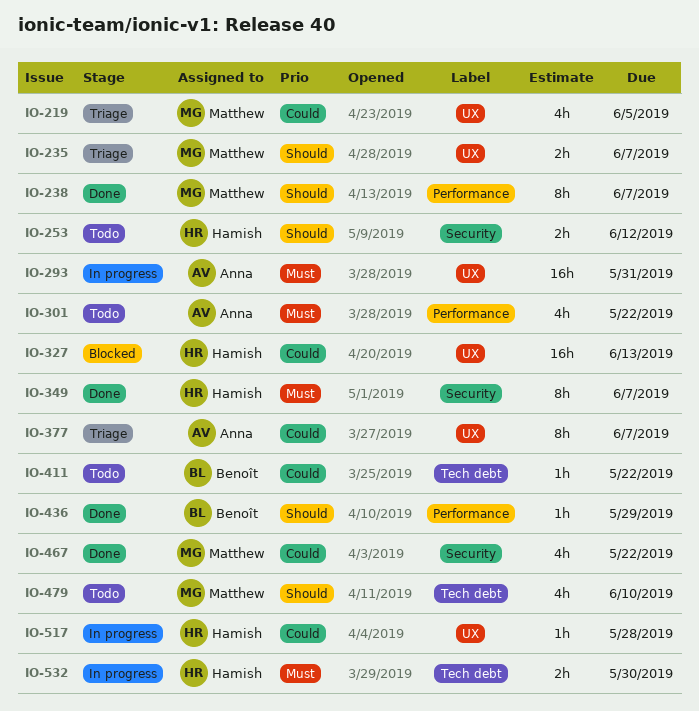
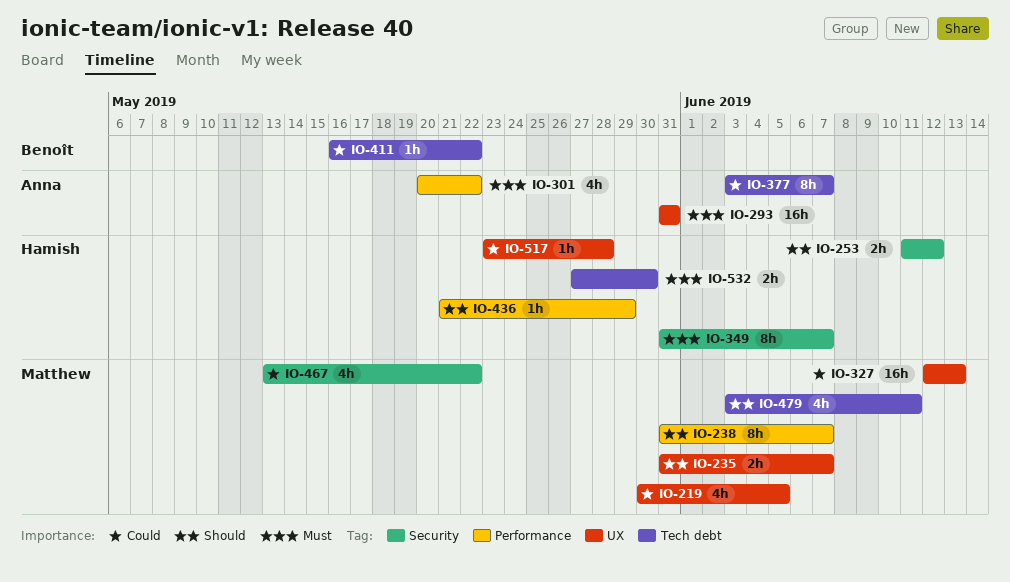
IO-327, owner: Hamish -> Matthew
IO-377, label: UX -> Tech debt
IO-436, owner: Benoît -> Hamish
IO-479, due: Jun 10 -> Jun 11

